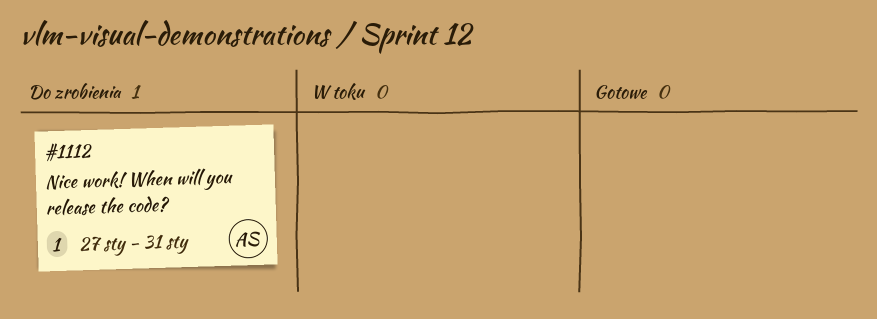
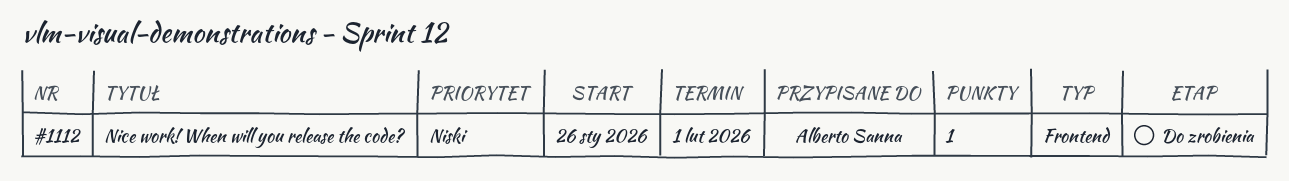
#1112, start: Jan 27 -> Jan 26
#1112, due: Jan 31 -> Feb 1

